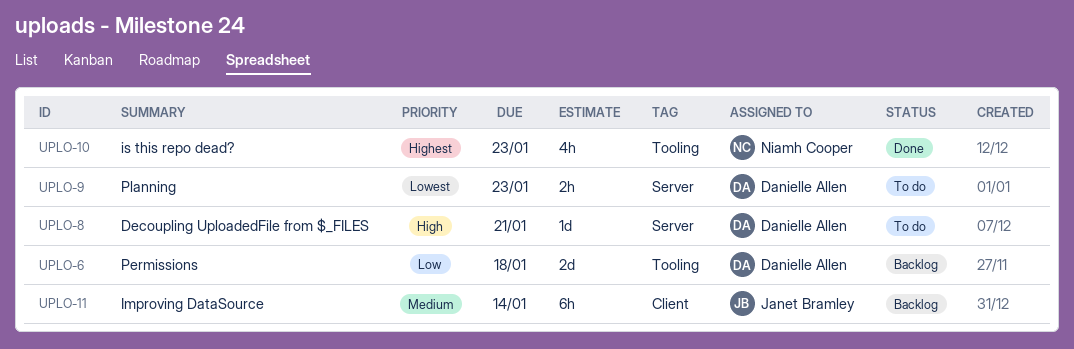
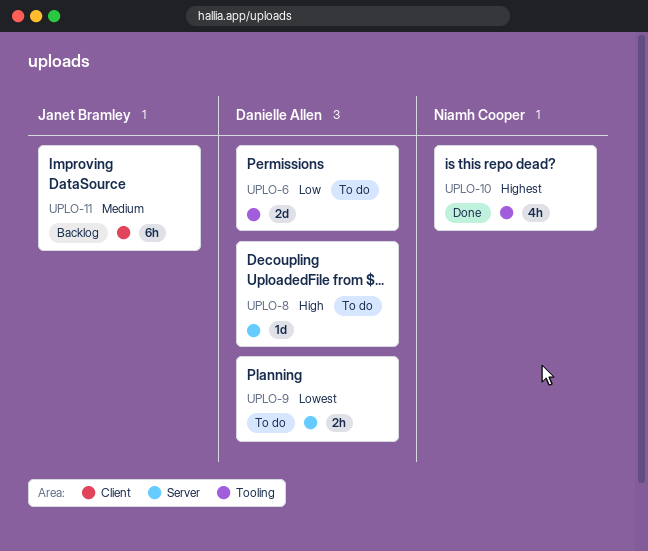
UPLO-6, status: Backlog -> To do

